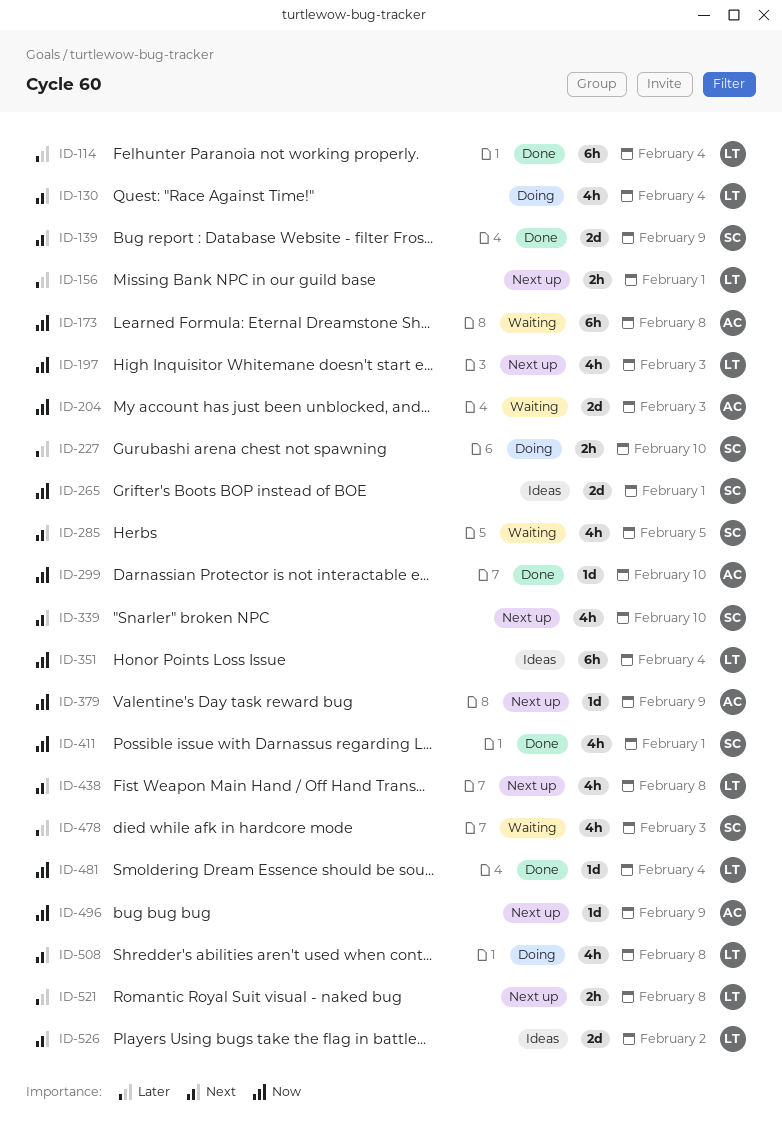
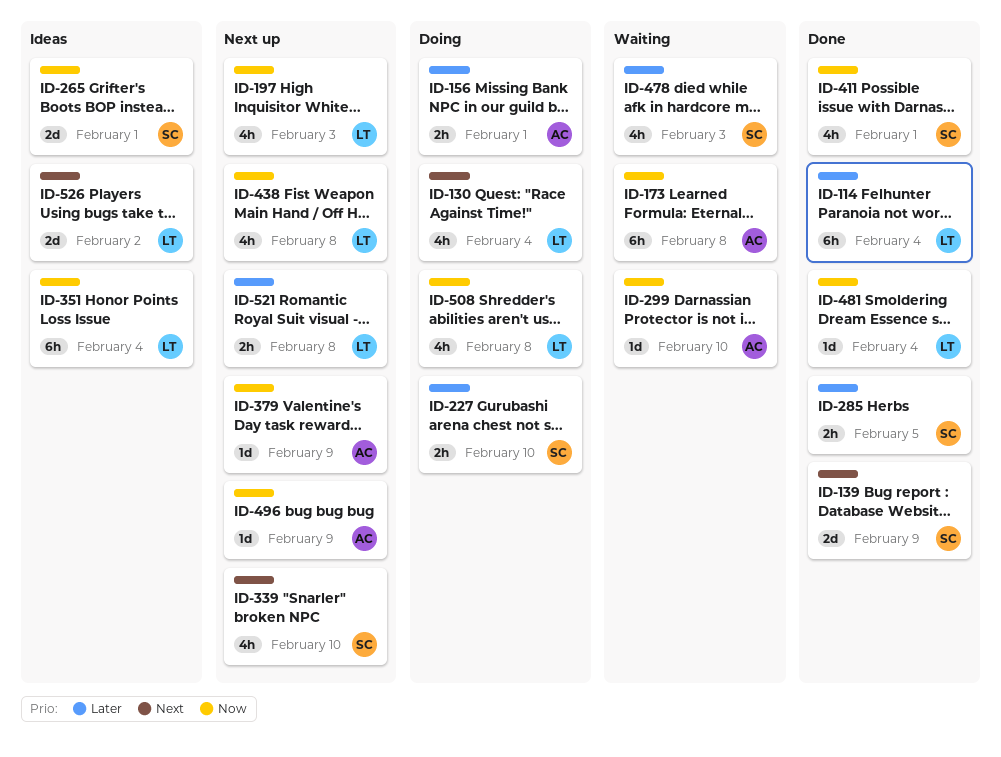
ID-156, status: Next up -> Doing
ID-156, owner: LT -> AC
ID-204: present -> none
ID-285, status: Waiting -> Done
ID-285, priority: Next -> Later
ID-285, estimate: 4h -> 2h
ID-299, status: Done -> Waiting
ID-438, priority: Next -> Now
ID-508, priority: Next -> Now

